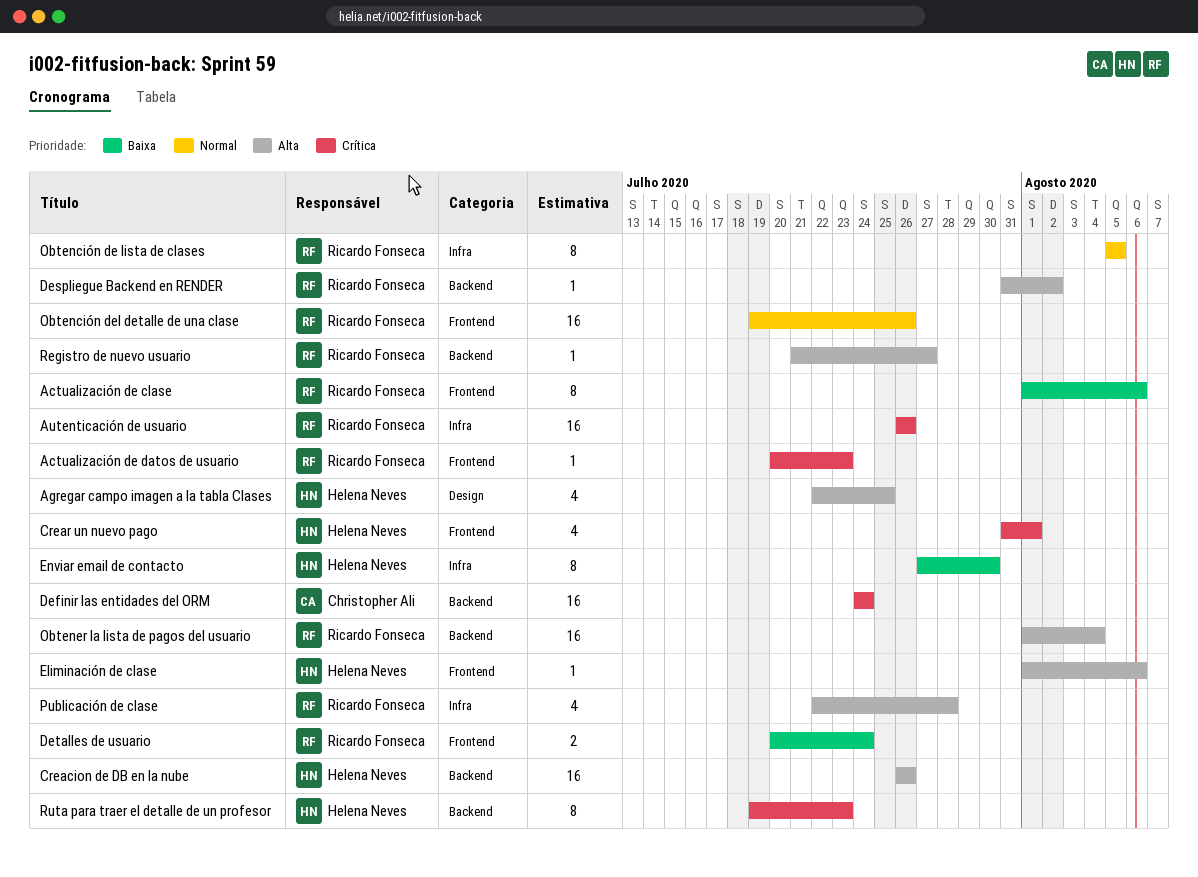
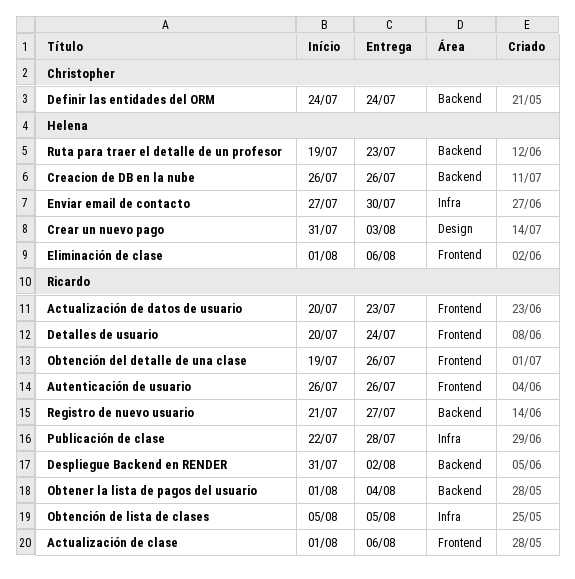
Agregar campo imagen a la tabla Clases: present -> none
Autenticación de usuario, label: Infra -> Frontend
Crear un nuevo pago, label: Frontend -> Design
Crear un nuevo pago, due: Aug 1 -> Aug 3

